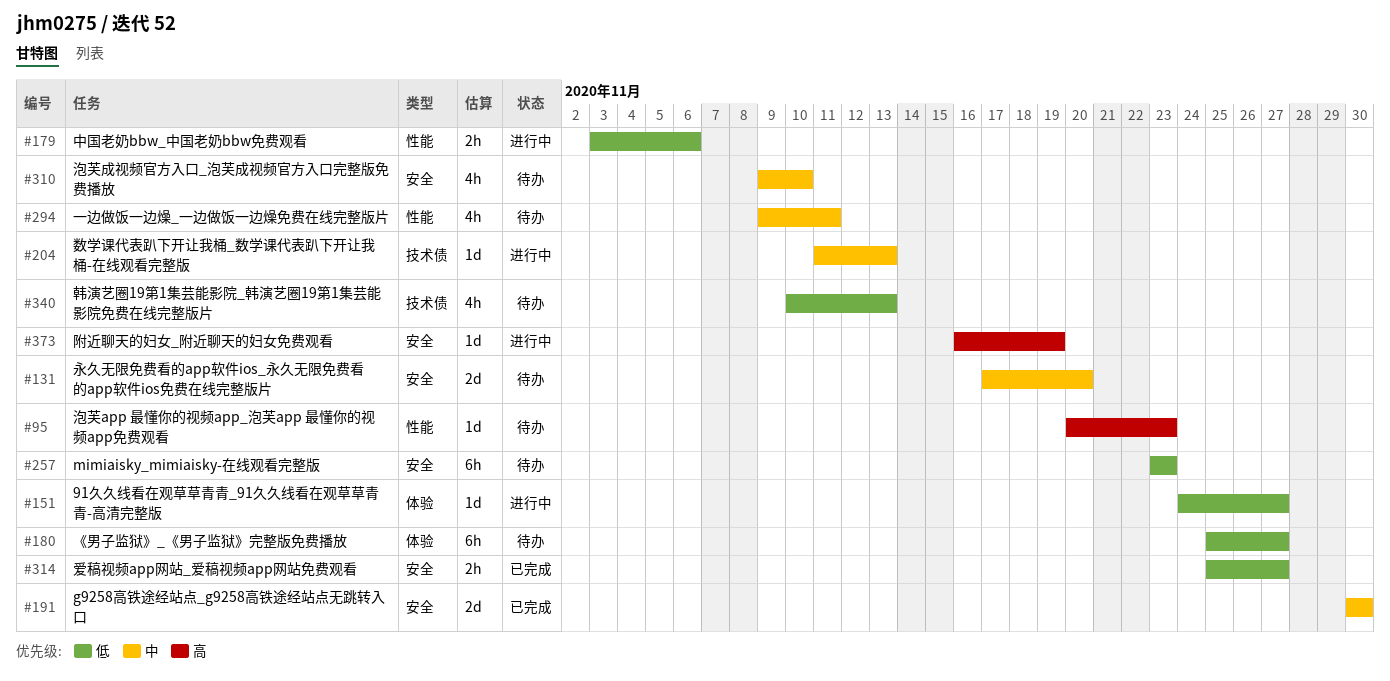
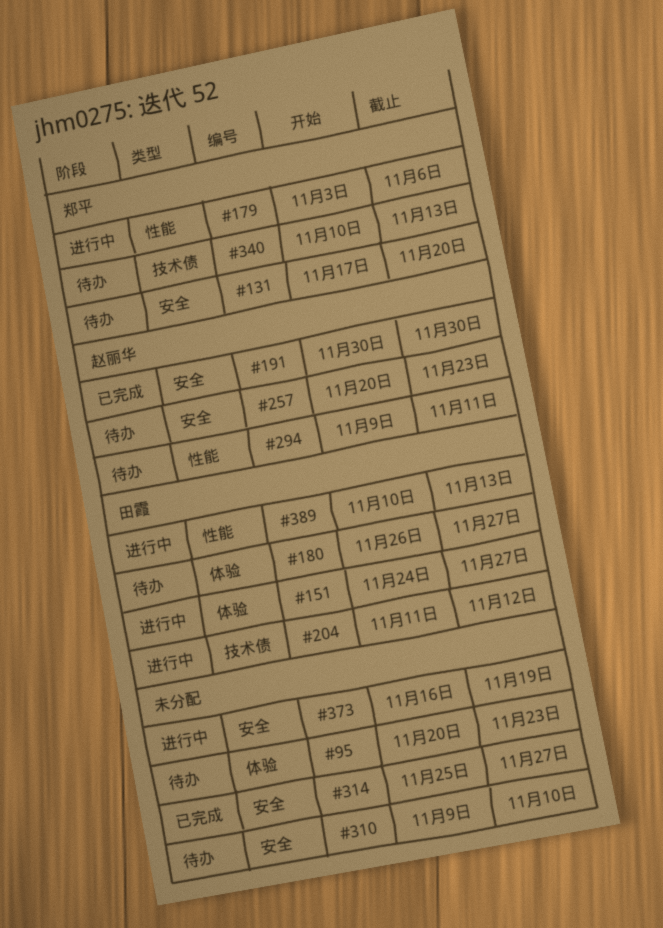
#95, label: 性能 -> 体验
#180, start: Nov 25 -> Nov 26
#204, due: Nov 13 -> Nov 12
#257, start: Nov 23 -> Nov 20
#389: none -> present

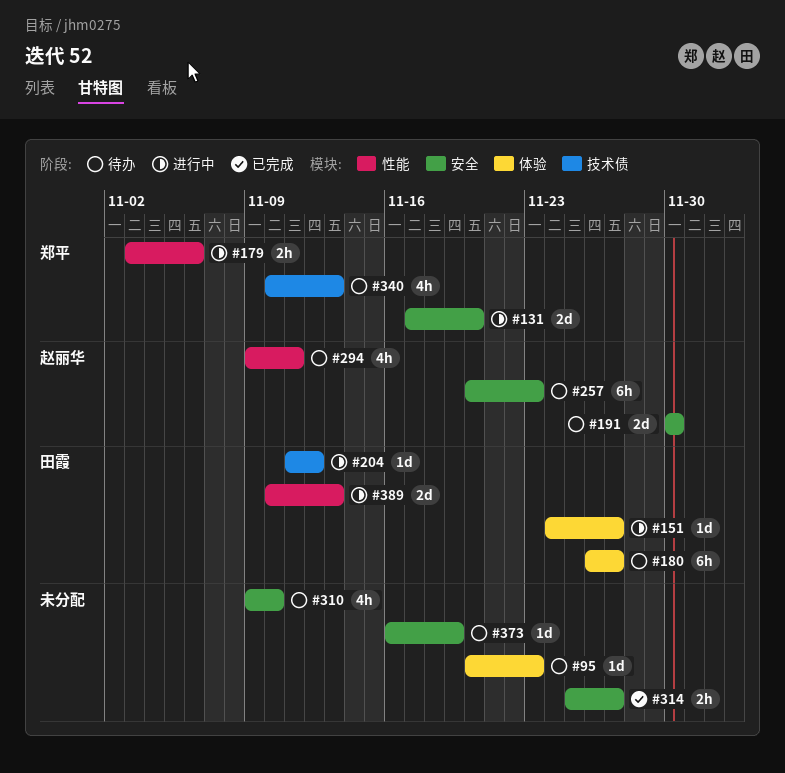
#131, status: 待办 -> 进行中
#191, status: 已完成 -> 待办
#373, status: 进行中 -> 待办

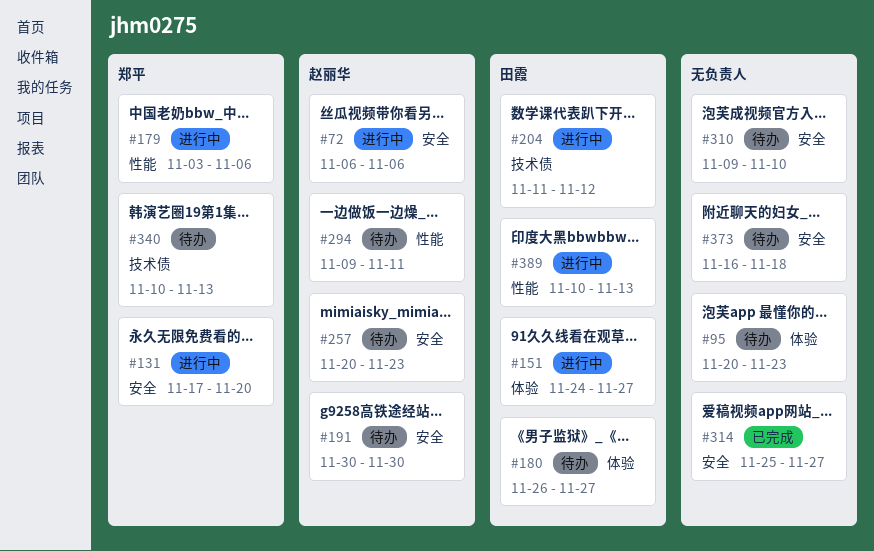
#72: none -> present
#373, due: Nov 19 -> Nov 18

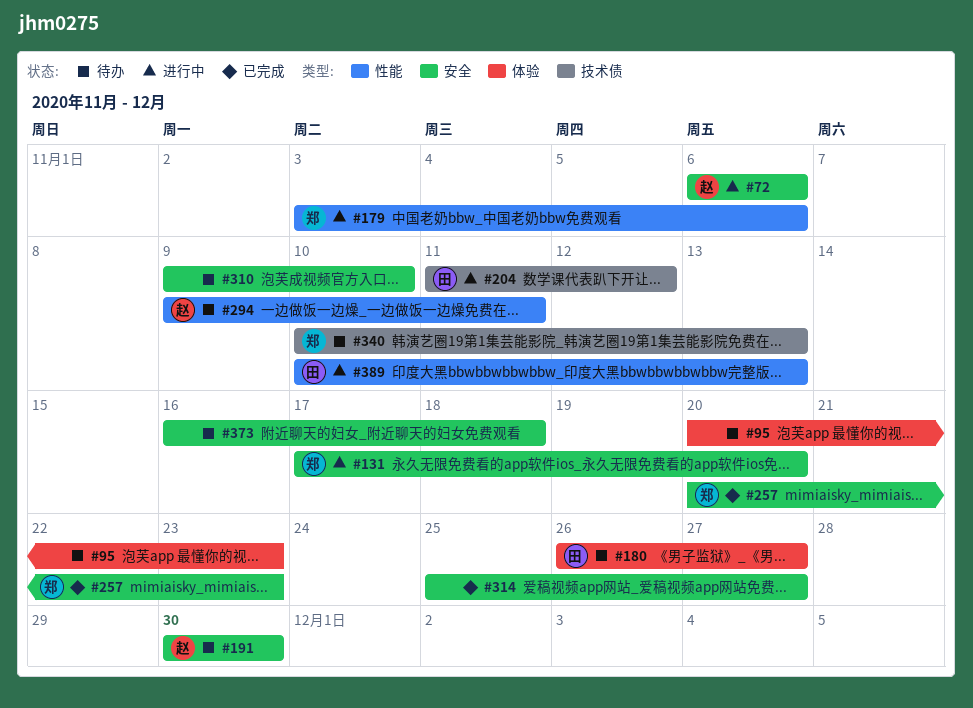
#151: present -> none
#257, status: 待办 -> 已完成
#257, owner: 赵丽华 -> 郑平

